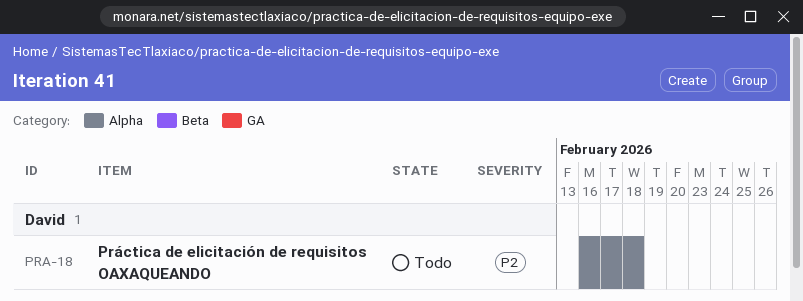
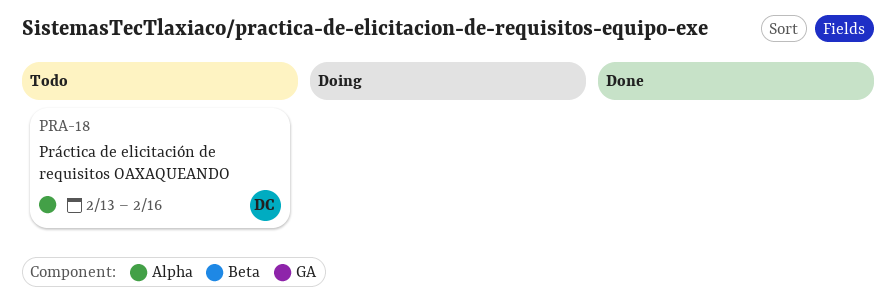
PRA-18, start: Feb 16 -> Feb 13
PRA-18, due: Feb 18 -> Feb 16

